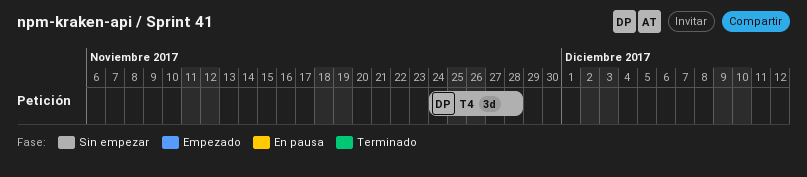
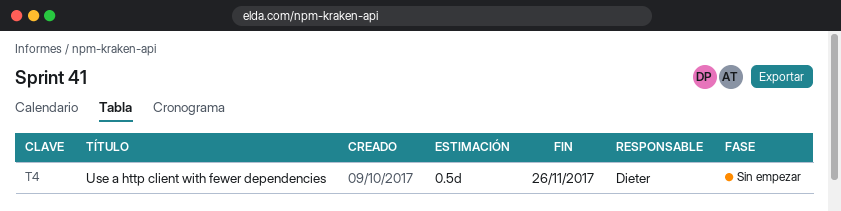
T4, estimate: 3d -> 0.5d
T4, due: Nov 28 -> Nov 26

